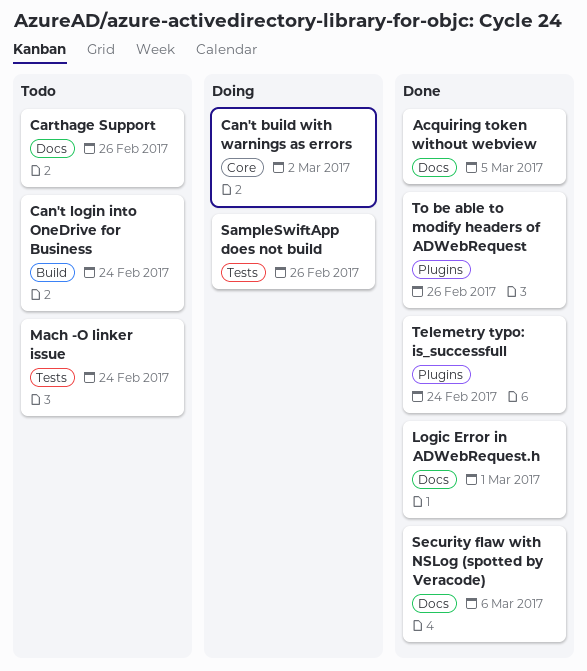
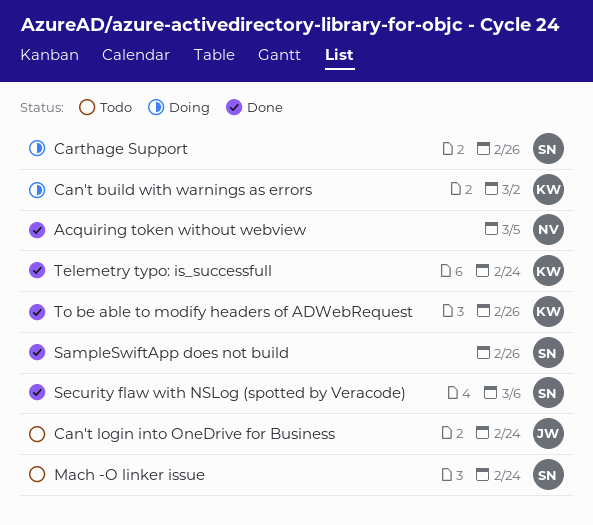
Carthage Support, status: Todo -> Doing
Logic Error in ADWebRequest.h: present -> none
SampleSwiftApp does not build, status: Doing -> Done

